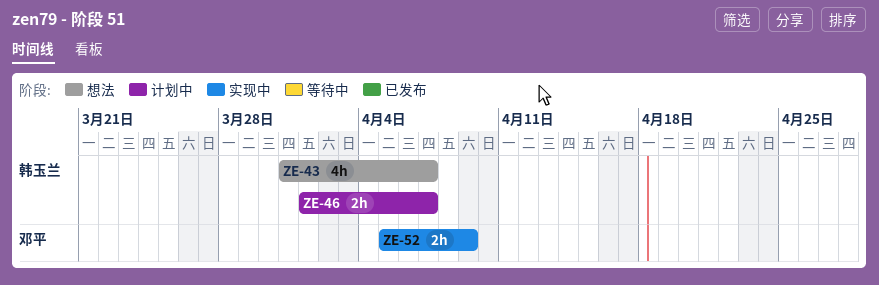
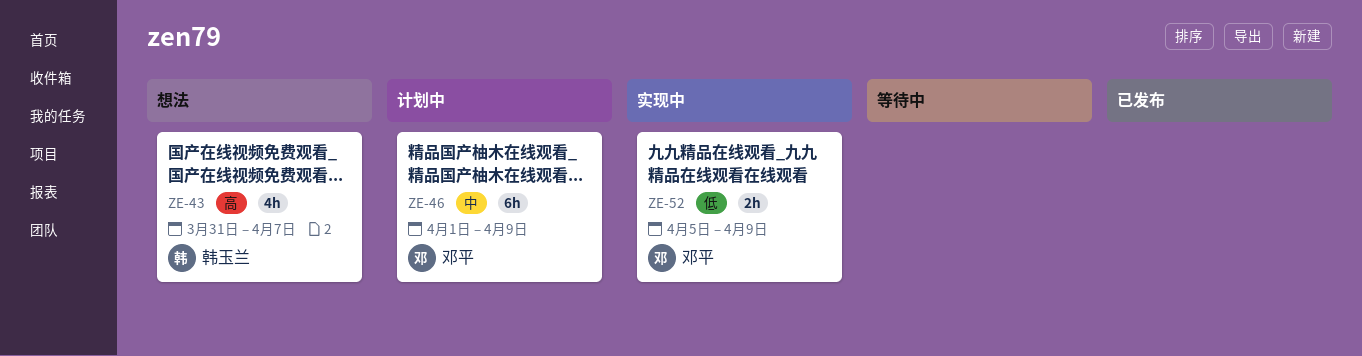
ZE-46, owner: 韩玉兰 -> 邓平
ZE-46, estimate: 2h -> 6h
ZE-46, due: Apr 7 -> Apr 9

